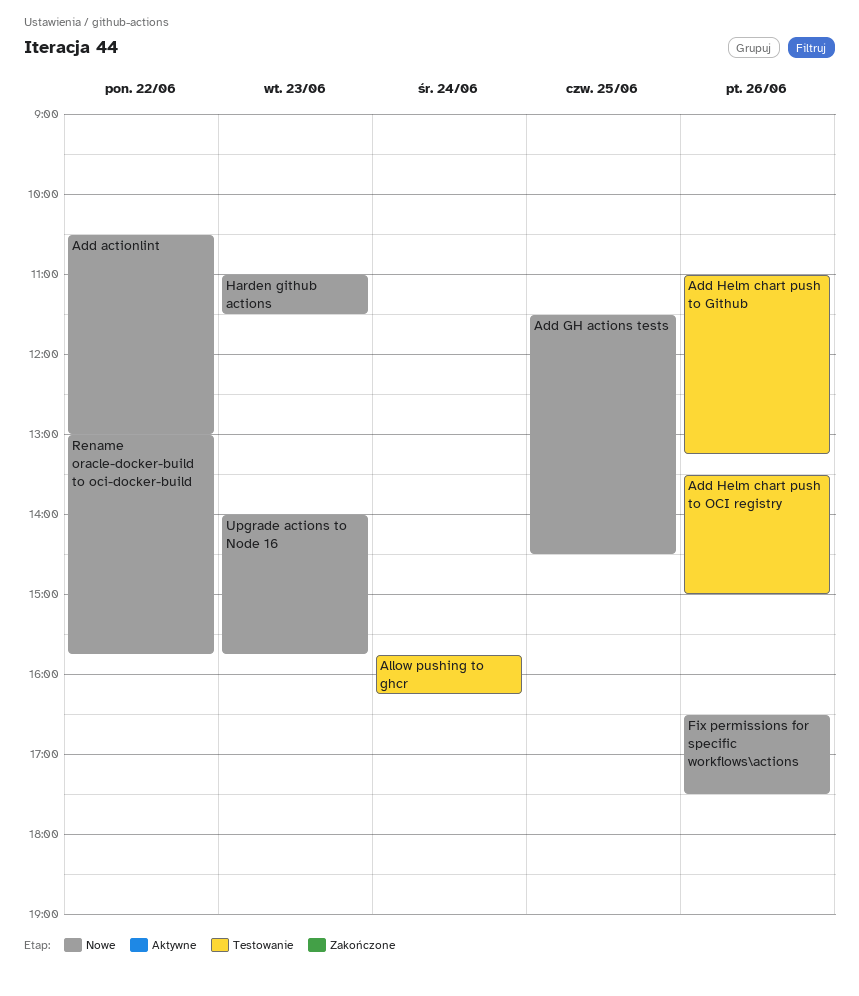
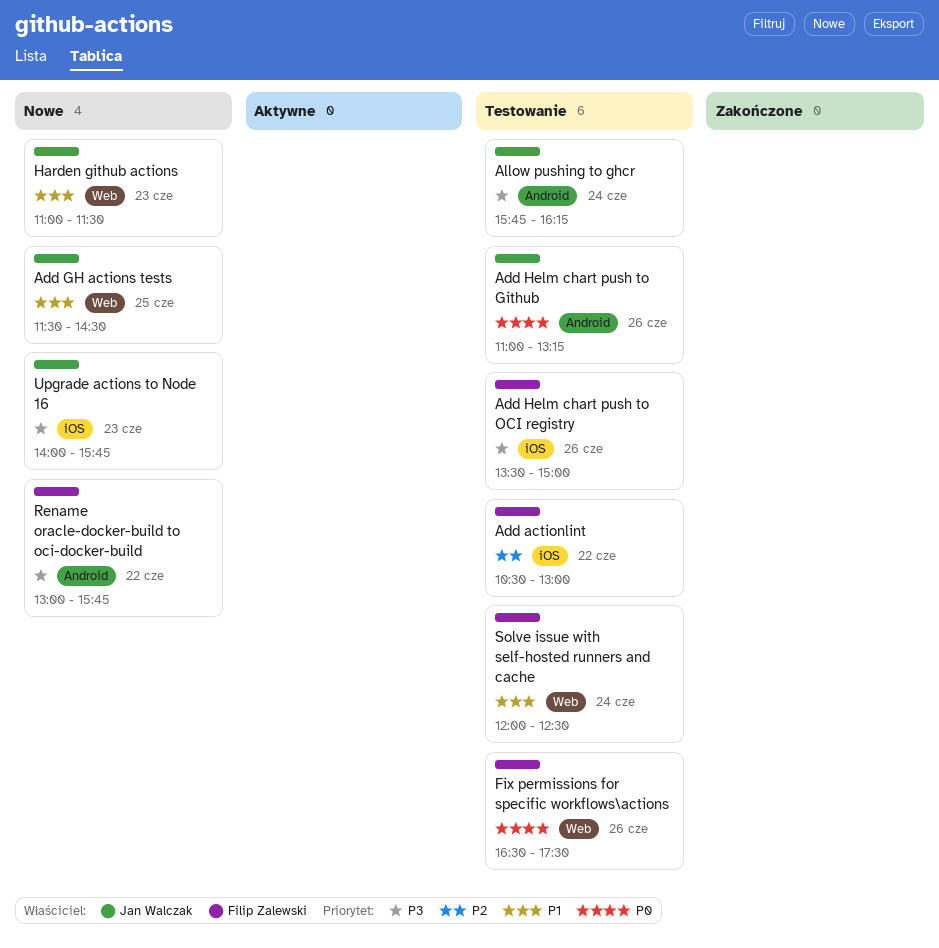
Add actionlint, status: Nowe -> Testowanie
Fix permissions for specific workflows\actions, status: Nowe -> Testowanie
Solve issue with self-hosted runners and cache: none -> present

